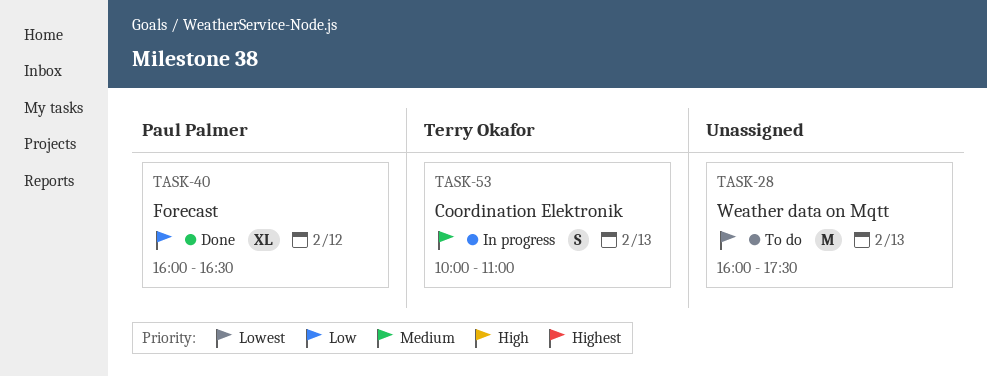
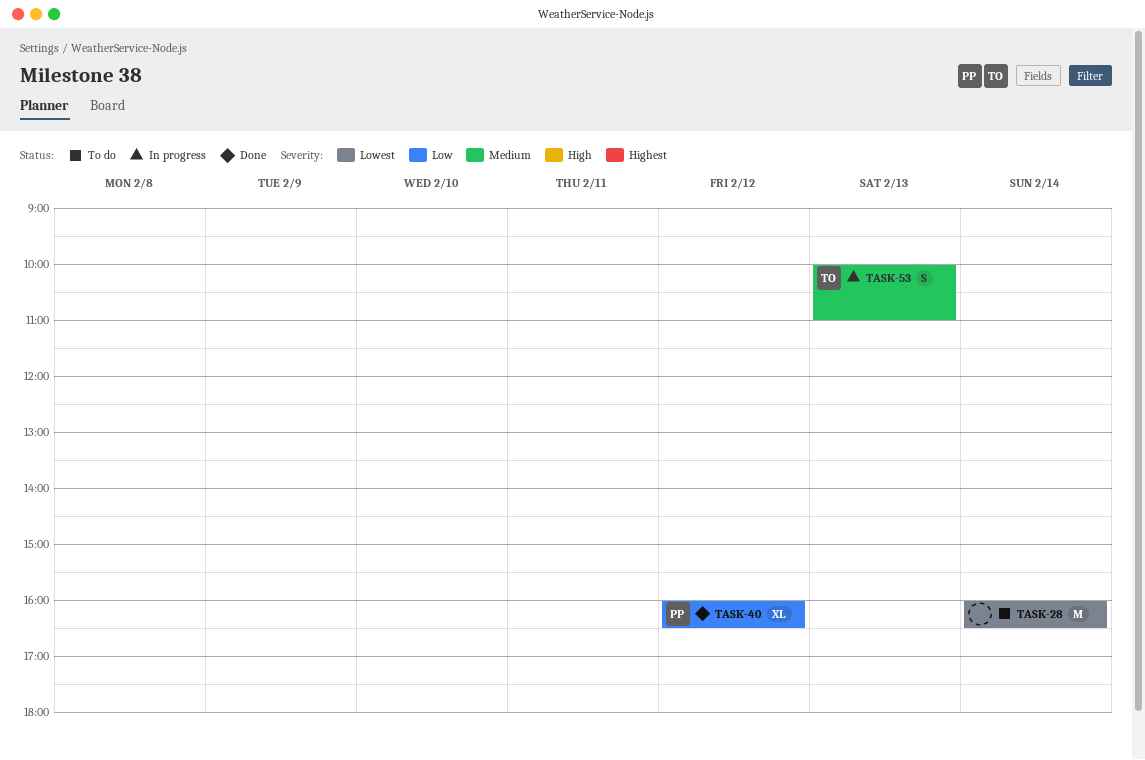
TASK-28, day: Feb 13 -> Feb 14
TASK-28, ends: 17:30 -> 16:30

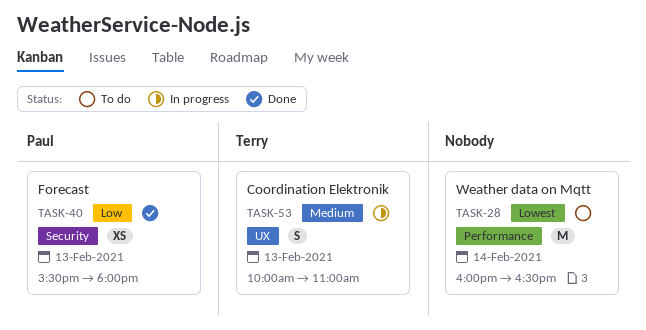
TASK-40, estimate: XL -> XS
TASK-40, day: Feb 12 -> Feb 13
TASK-40, begins: 16:00 -> 15:30
TASK-40, ends: 16:30 -> 18:00

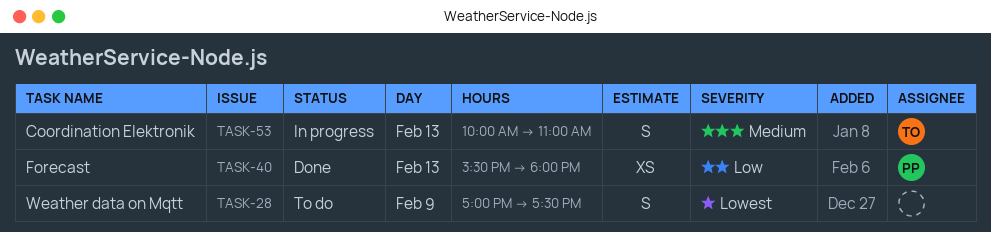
TASK-28, estimate: M -> S
TASK-28, day: Feb 14 -> Feb 9
TASK-28, begins: 16:00 -> 17:00
TASK-28, ends: 16:30 -> 17:30

